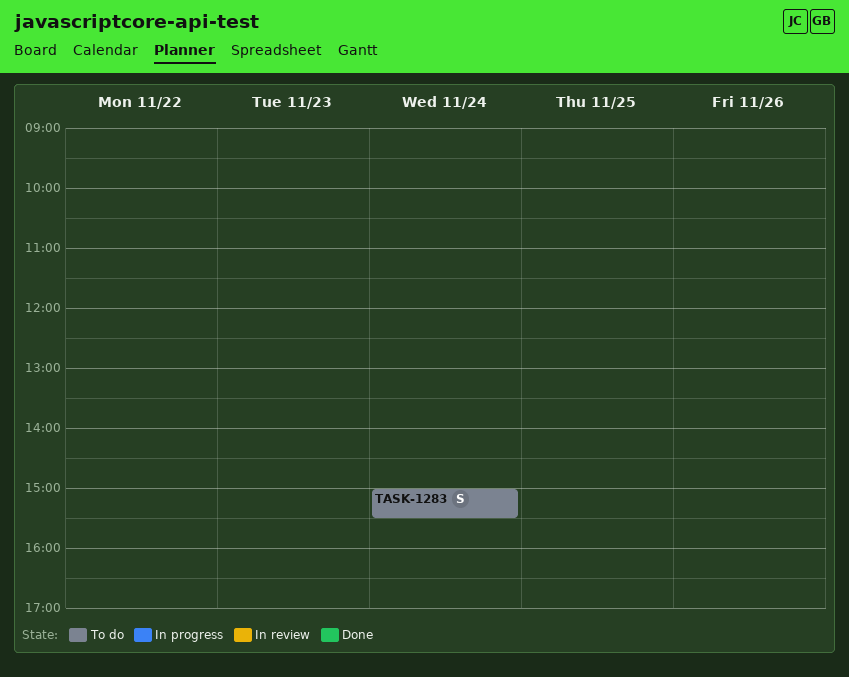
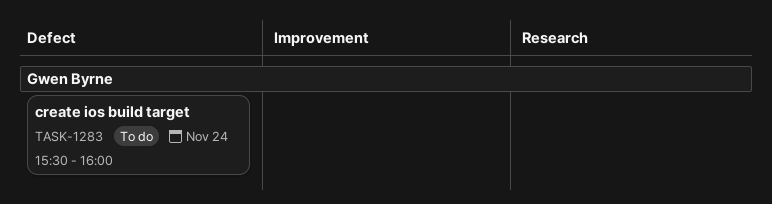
TASK-1283, begins: 15:00 -> 15:30
TASK-1283, ends: 15:30 -> 16:00

